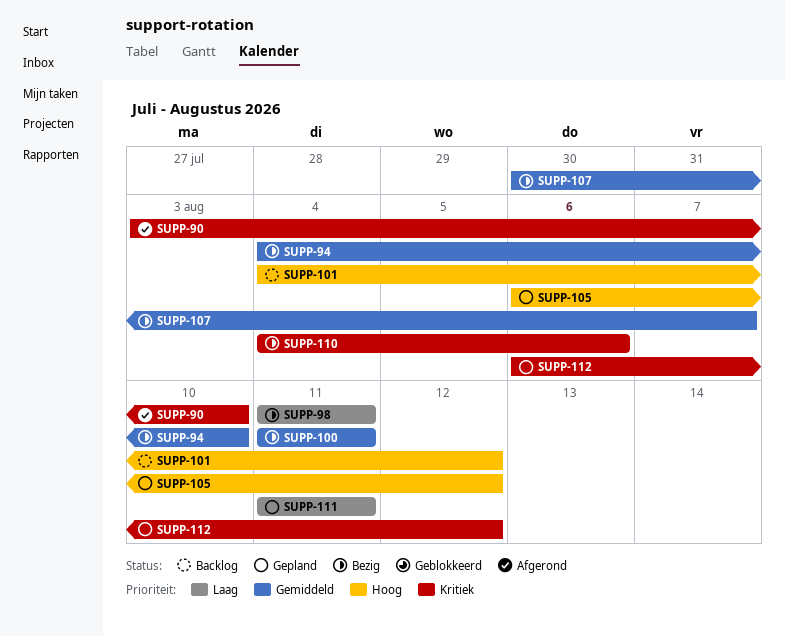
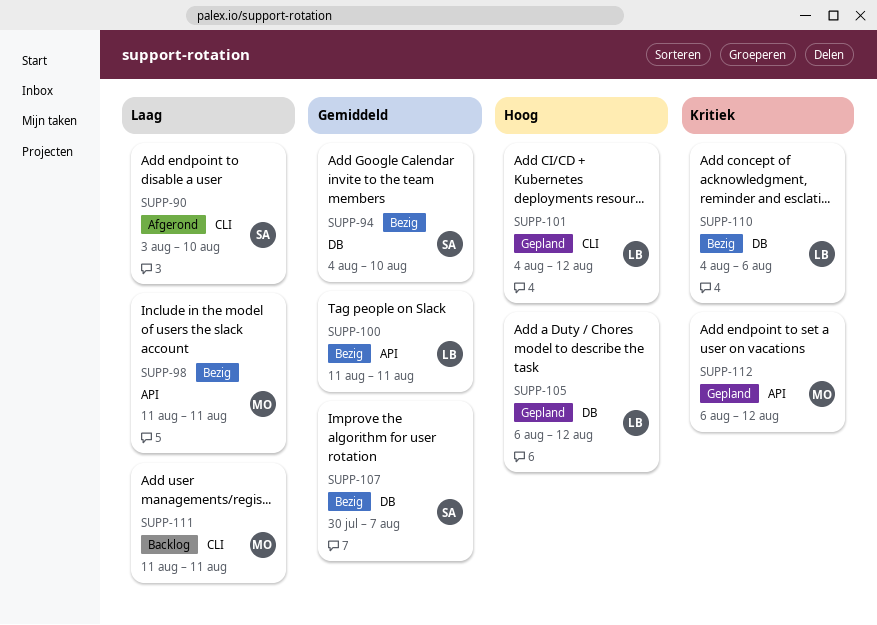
SUPP-90, priority: Kritiek -> Laag
SUPP-101, status: Backlog -> Gepland
SUPP-111, status: Gepland -> Backlog

